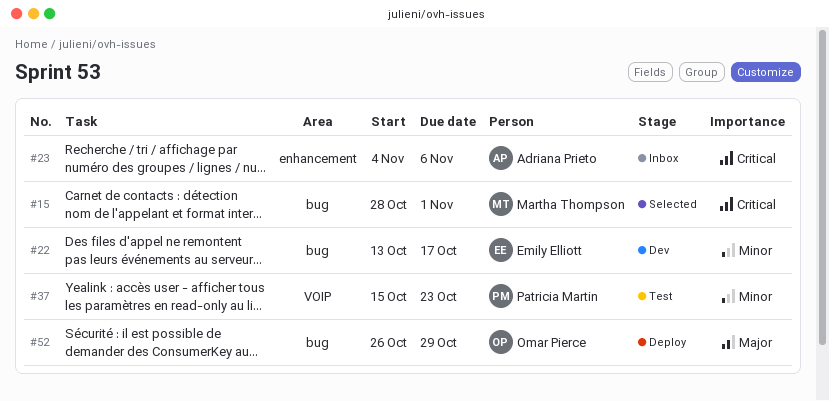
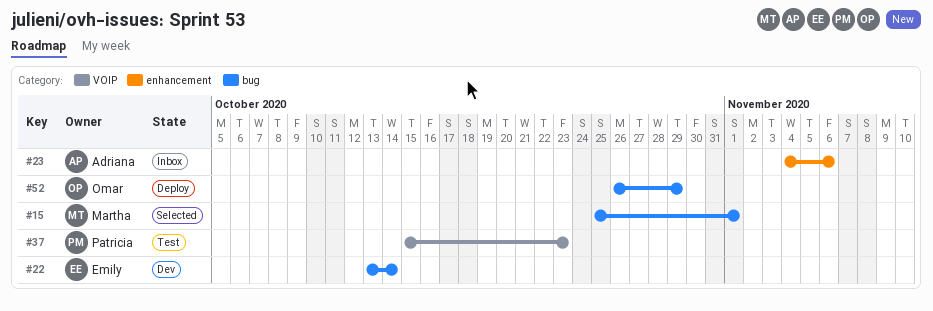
#15, start: Oct 28 -> Oct 25
#22, due: Oct 17 -> Oct 14

